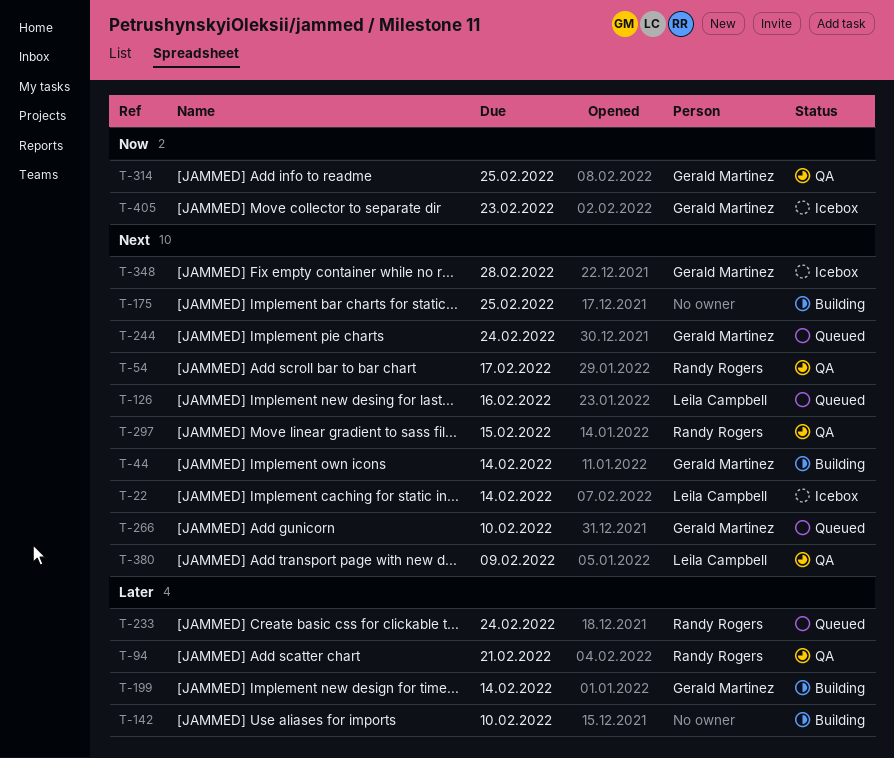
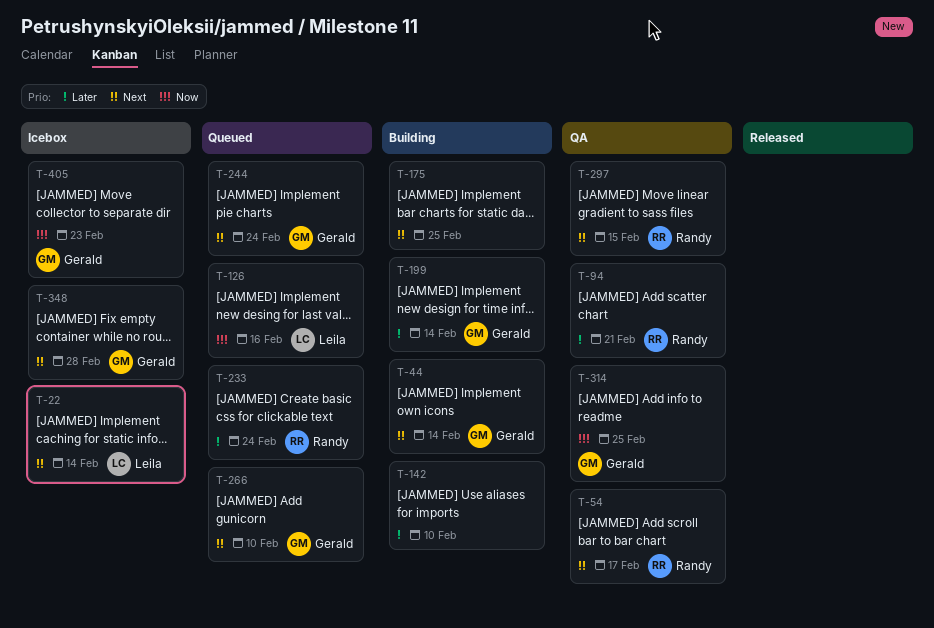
T-126, priority: Next -> Now
T-380: present -> none

